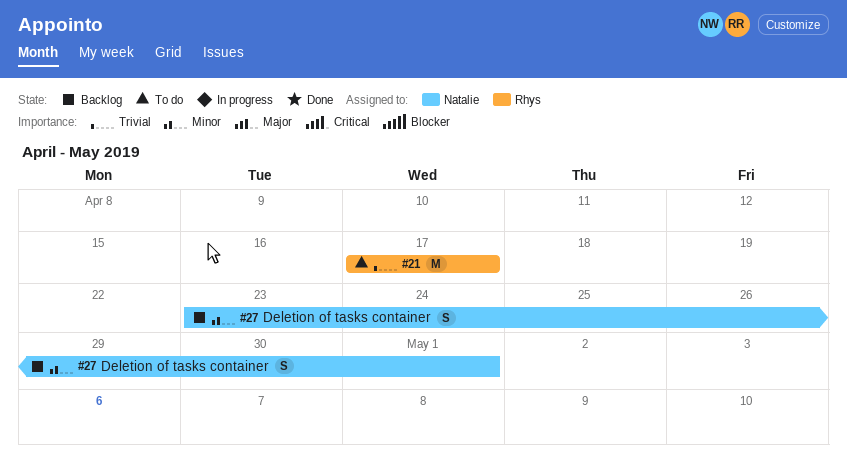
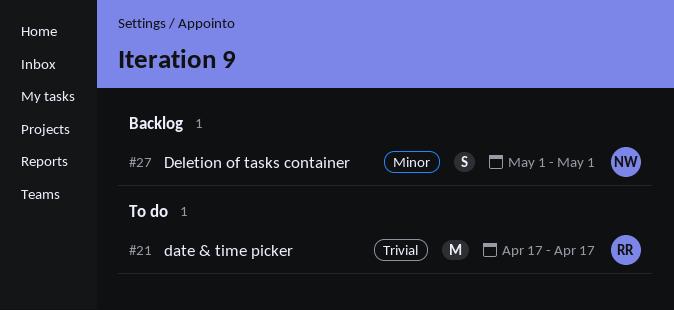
#27, start: Apr 23 -> May 1

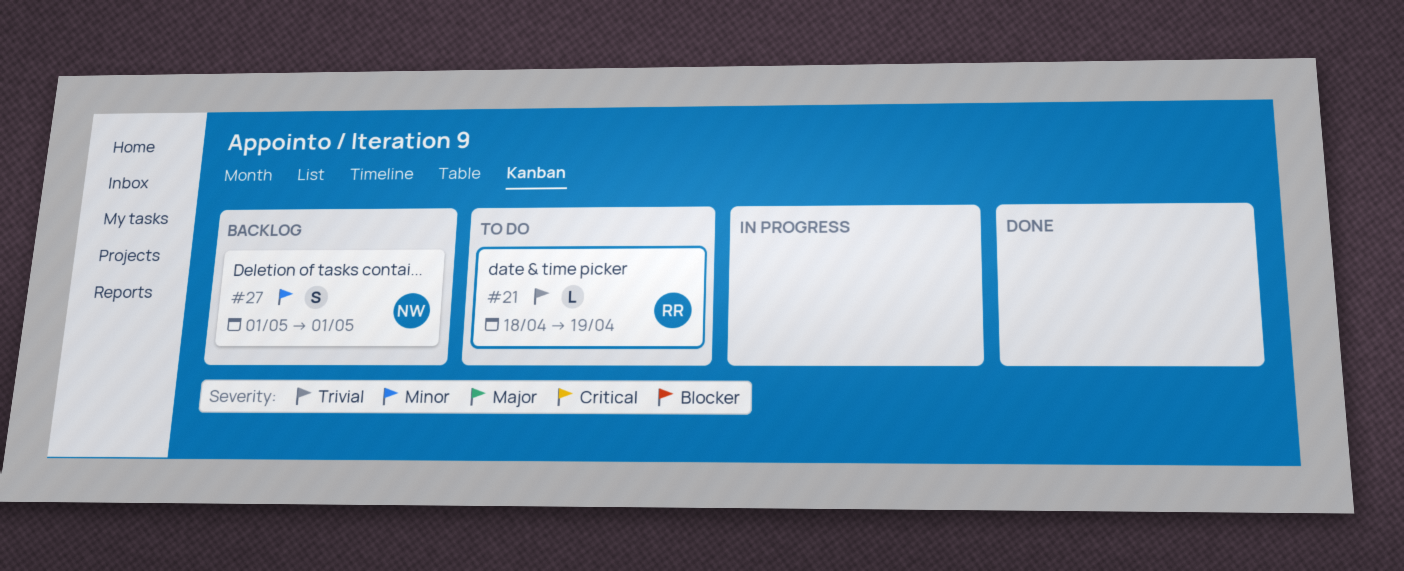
#21, estimate: M -> L
#21, start: Apr 17 -> Apr 18
#21, due: Apr 17 -> Apr 19

